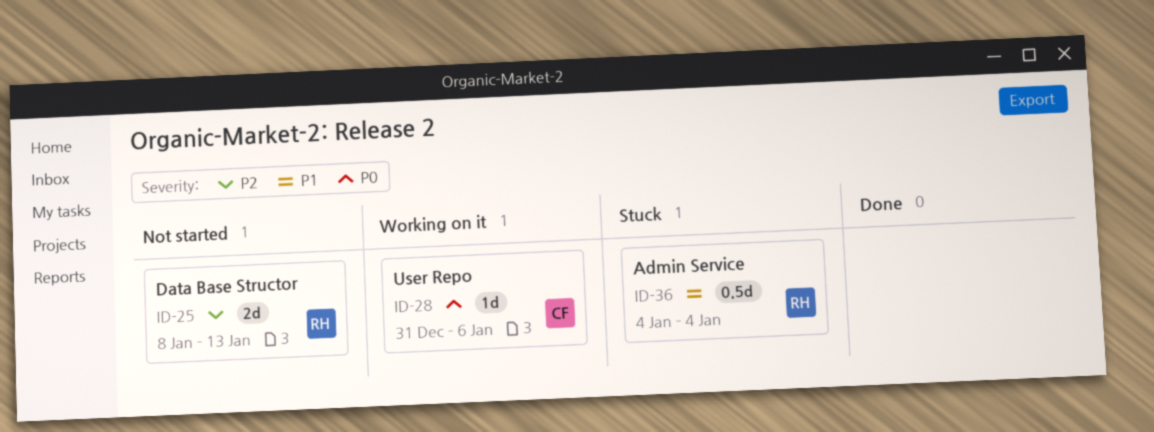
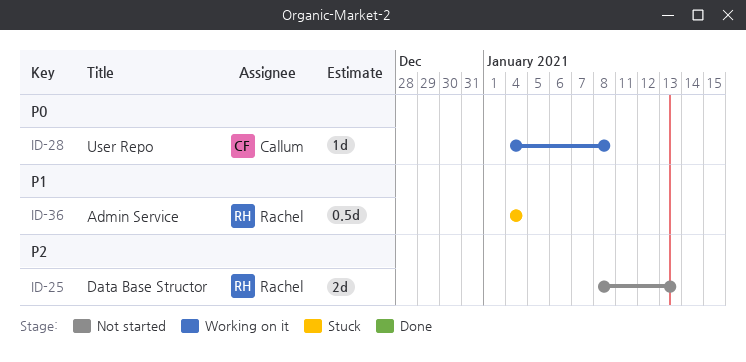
ID-28, start: Dec 31 -> Jan 4
ID-28, due: Jan 6 -> Jan 8

